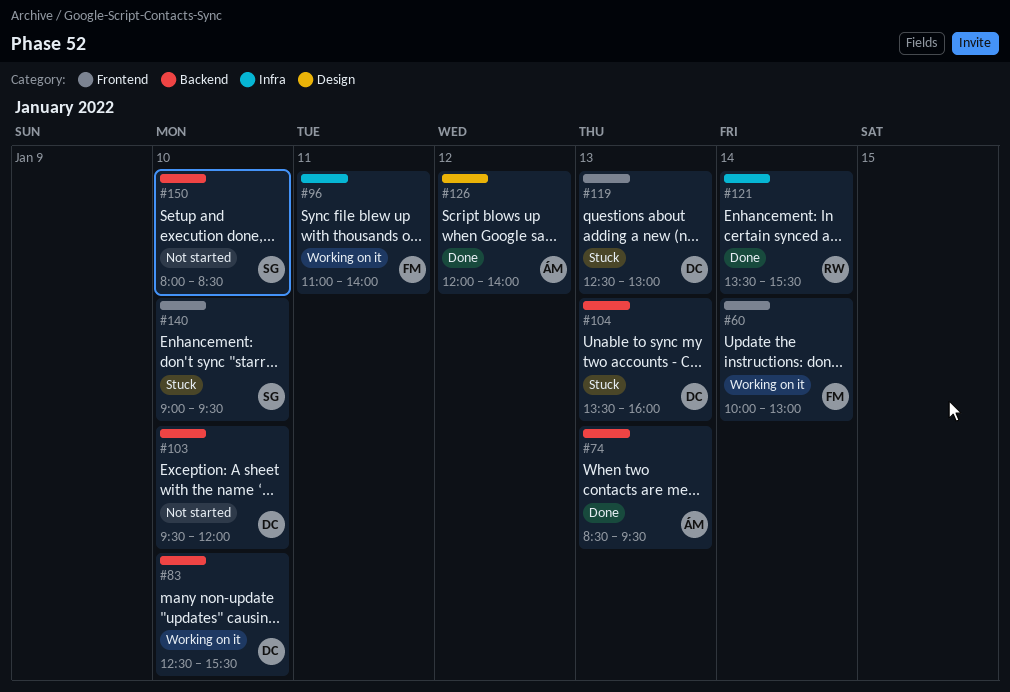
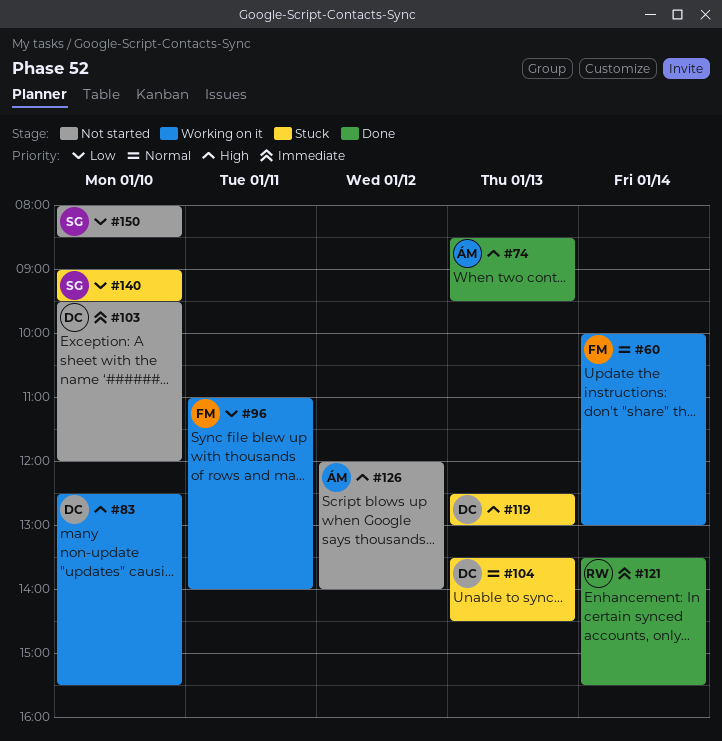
#104, ends: 16:00 -> 14:30
#126, status: Done -> Not started

